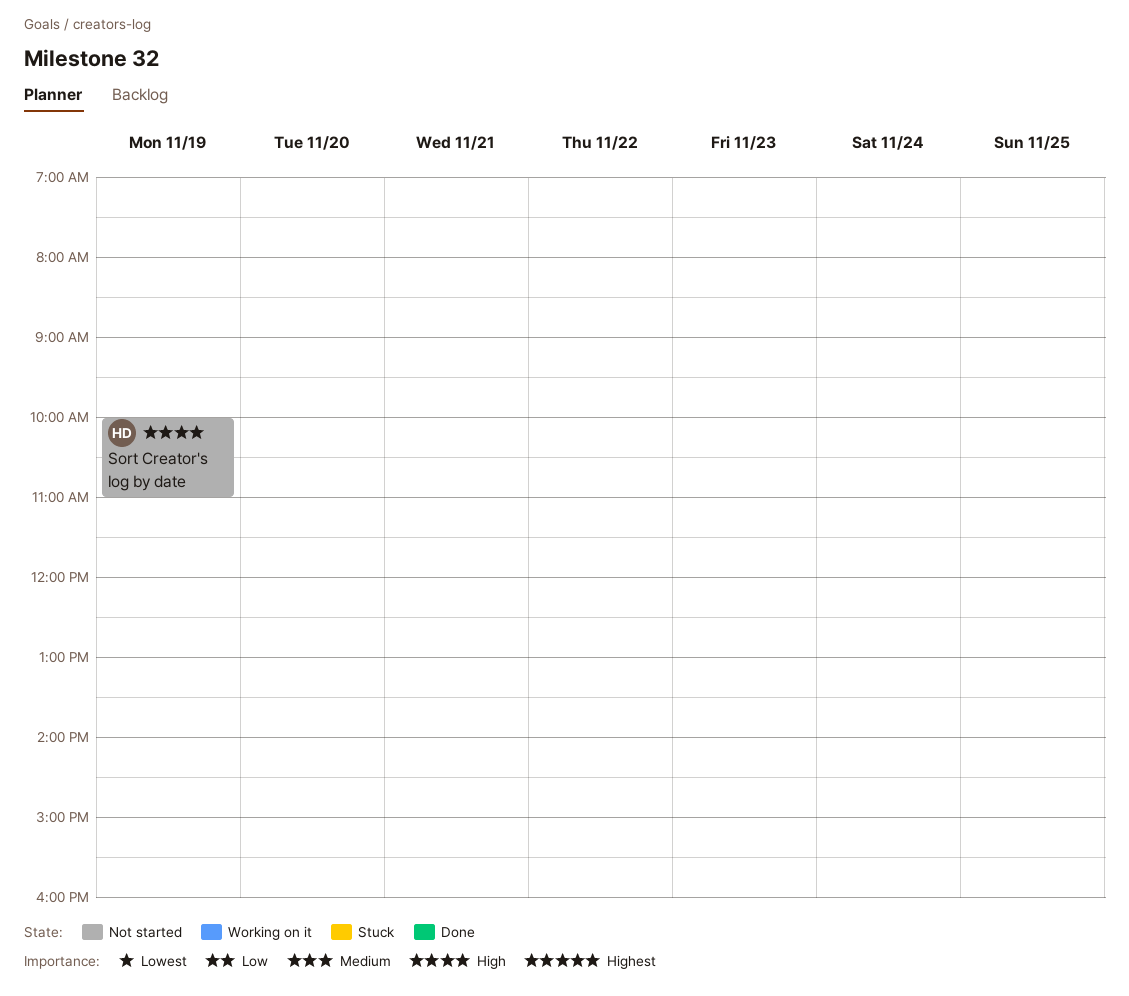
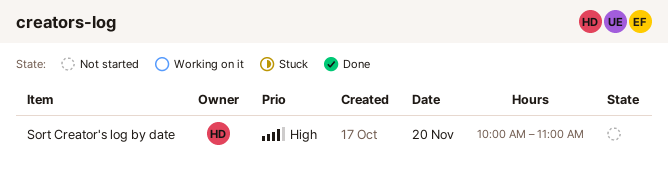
Sort Creator's log by date, day: Nov 19 -> Nov 20

